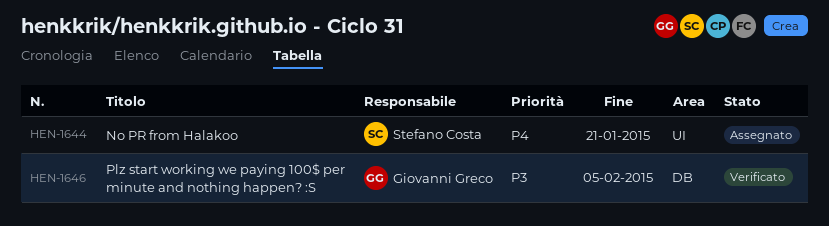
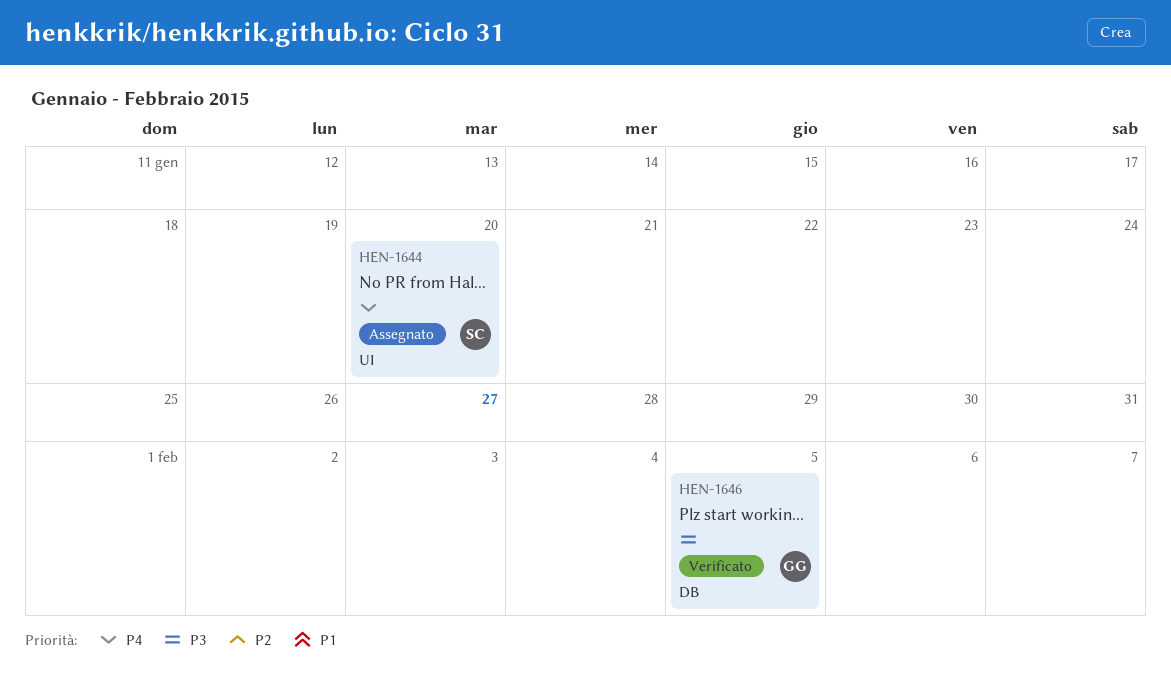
HEN-1644, due: Jan 21 -> Jan 20

